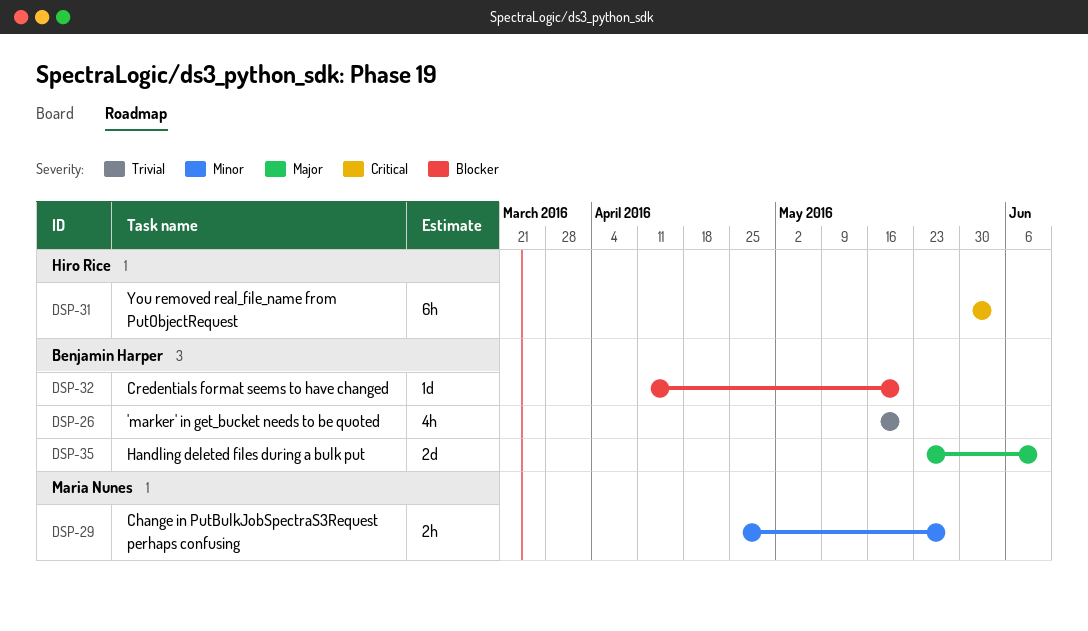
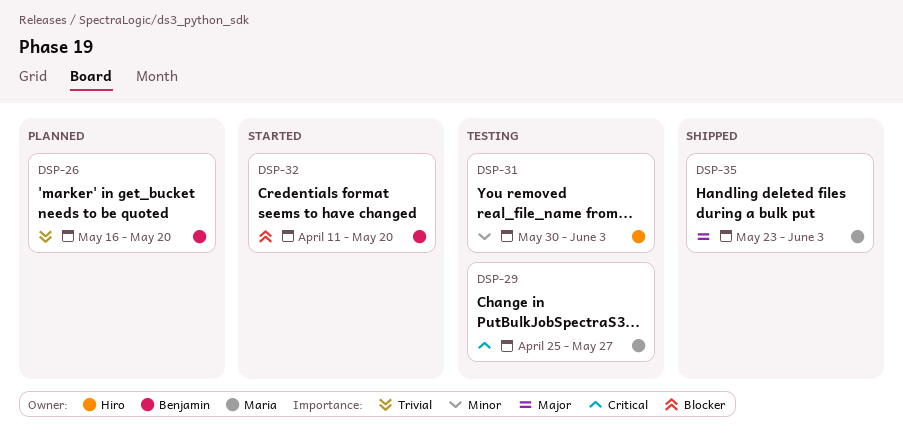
DSP-29, priority: Minor -> Critical
DSP-31, priority: Critical -> Minor
DSP-35, owner: Benjamin Harper -> Maria Nunes
DSP-35, due: Jun 10 -> Jun 3

